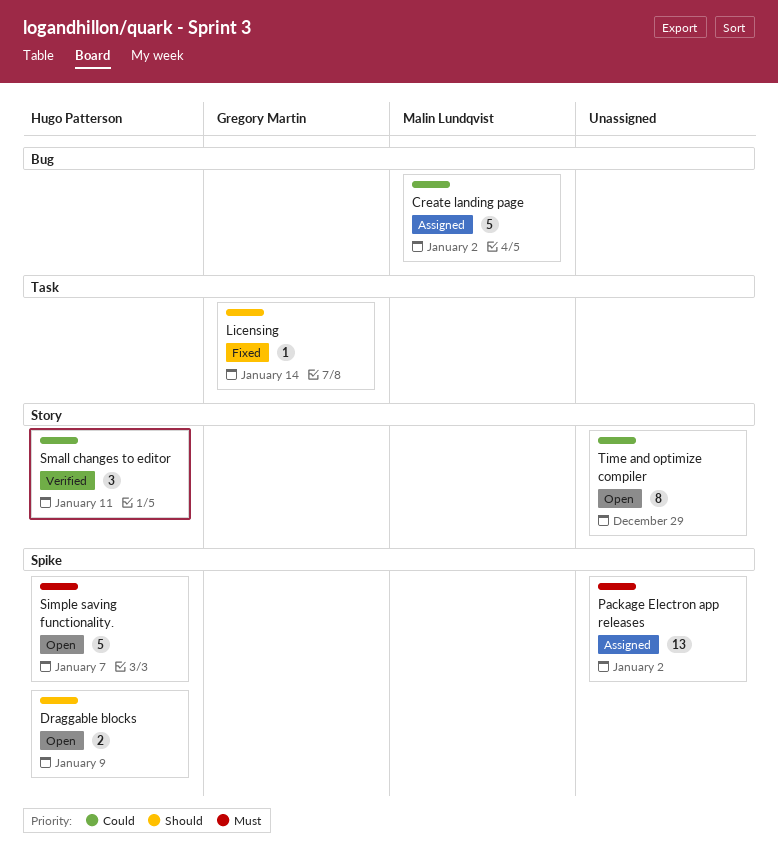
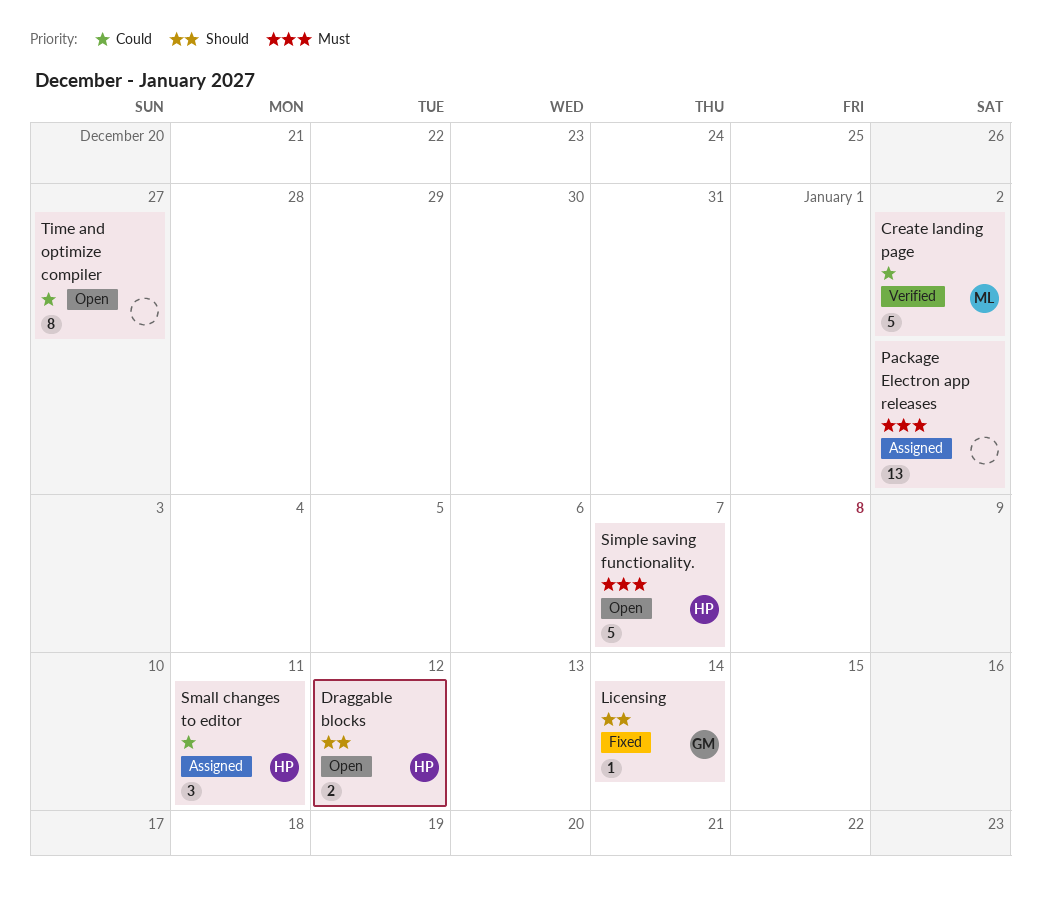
Create landing page, status: Assigned -> Verified
Draggable blocks, due: Jan 9 -> Jan 12
Small changes to editor, status: Verified -> Assigned
Time and optimize compiler, due: Dec 29 -> Dec 27

